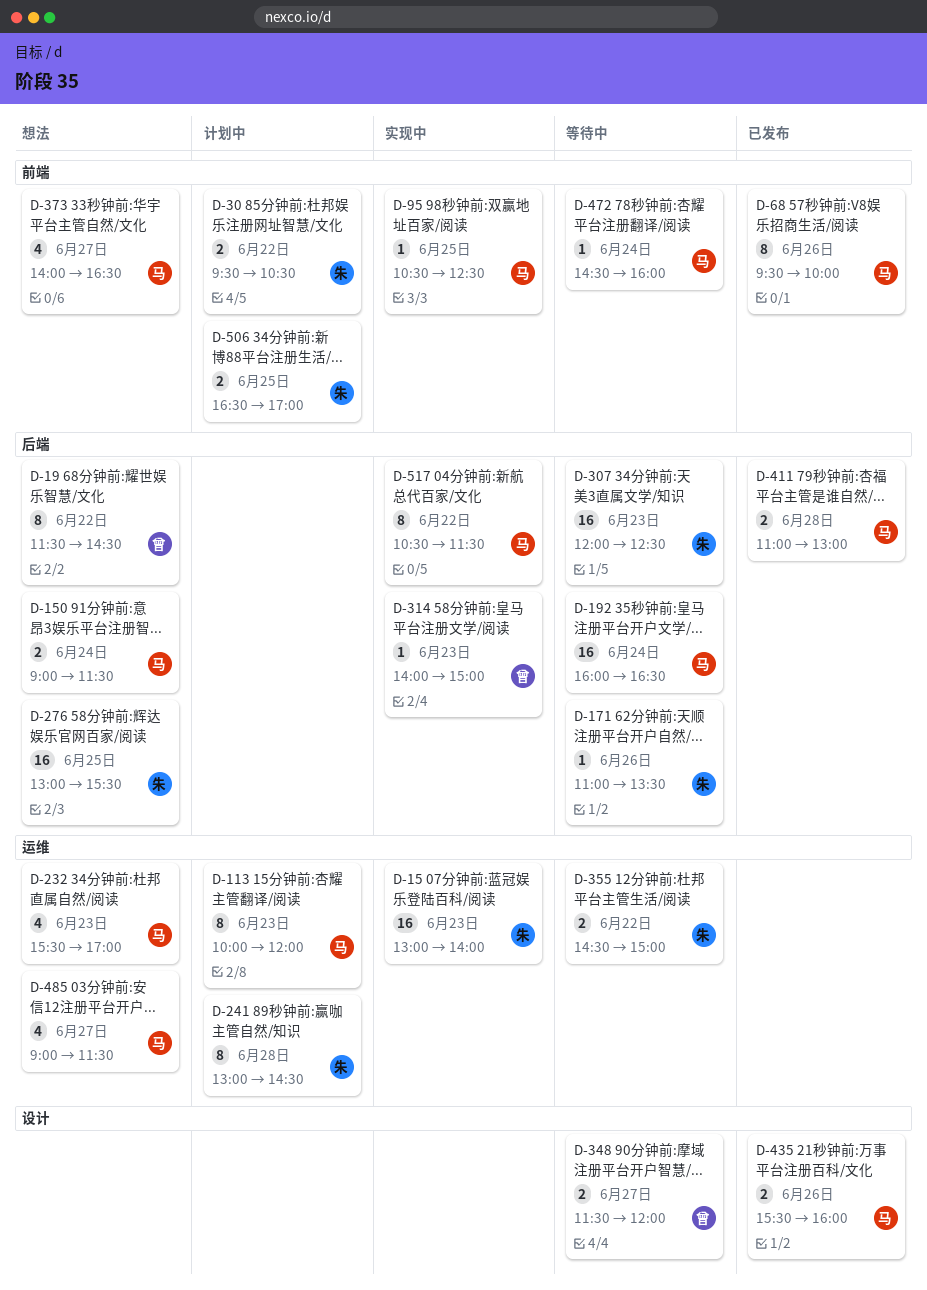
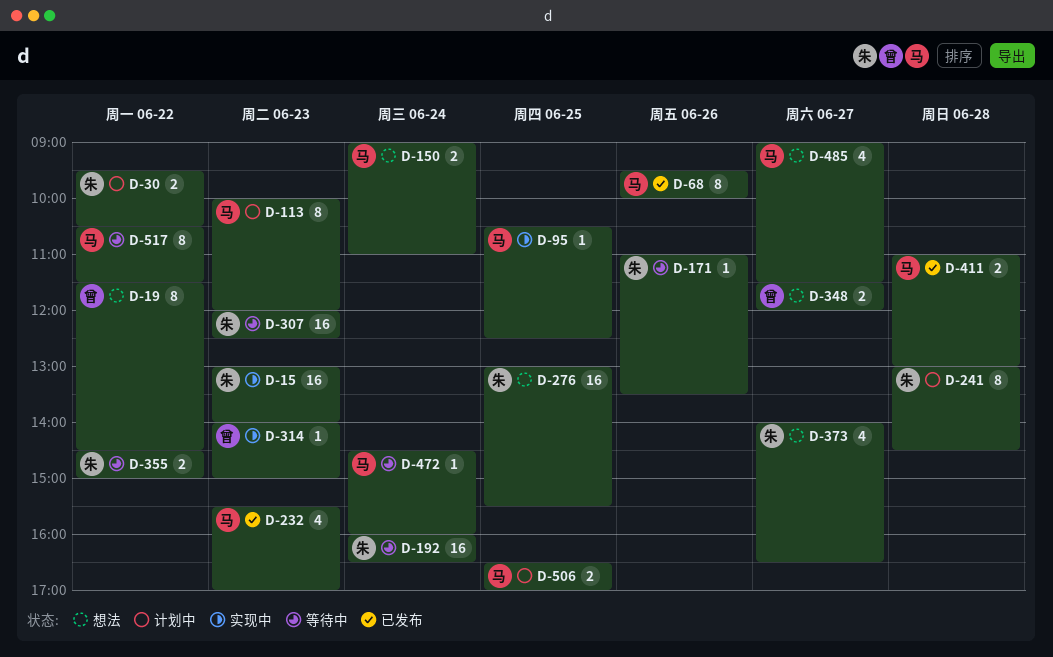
D-150, ends: 11:30 -> 11:00
D-192, owner: 马 -> 朱
D-232, status: 想法 -> 已发布
D-348, status: 等待中 -> 想法
D-373, owner: 马 -> 朱
D-435: present -> none
D-506, owner: 朱 -> 马
D-517, status: 实现中 -> 等待中

